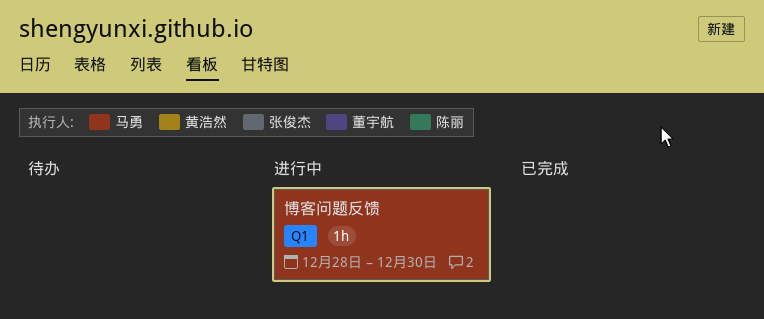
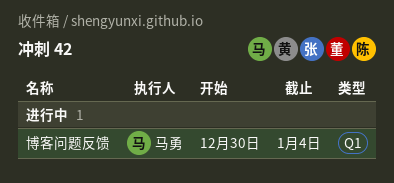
博客问题反馈, start: Dec 28 -> Dec 30
博客问题反馈, due: Dec 30 -> Jan 4

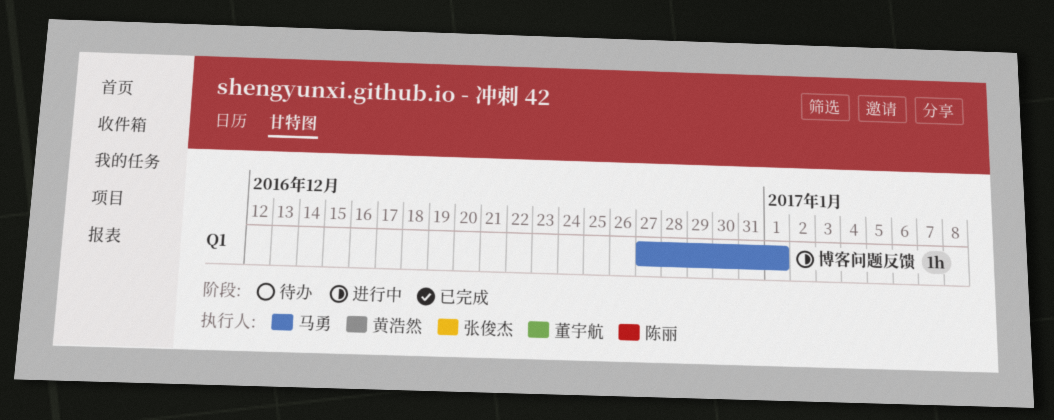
博客问题反馈, start: Dec 30 -> Dec 27
博客问题反馈, due: Jan 4 -> Jan 1

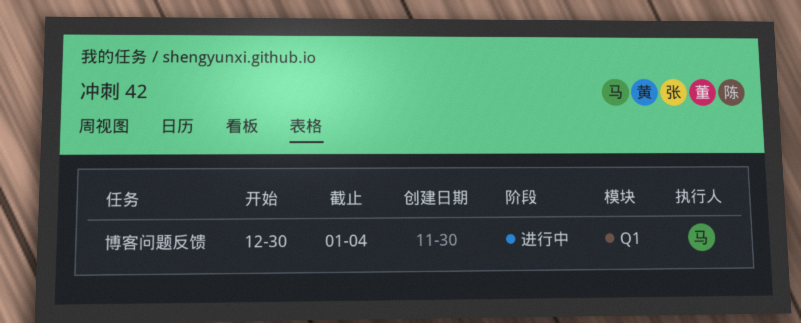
博客问题反馈, start: Dec 27 -> Dec 30
博客问题反馈, due: Jan 1 -> Jan 4

